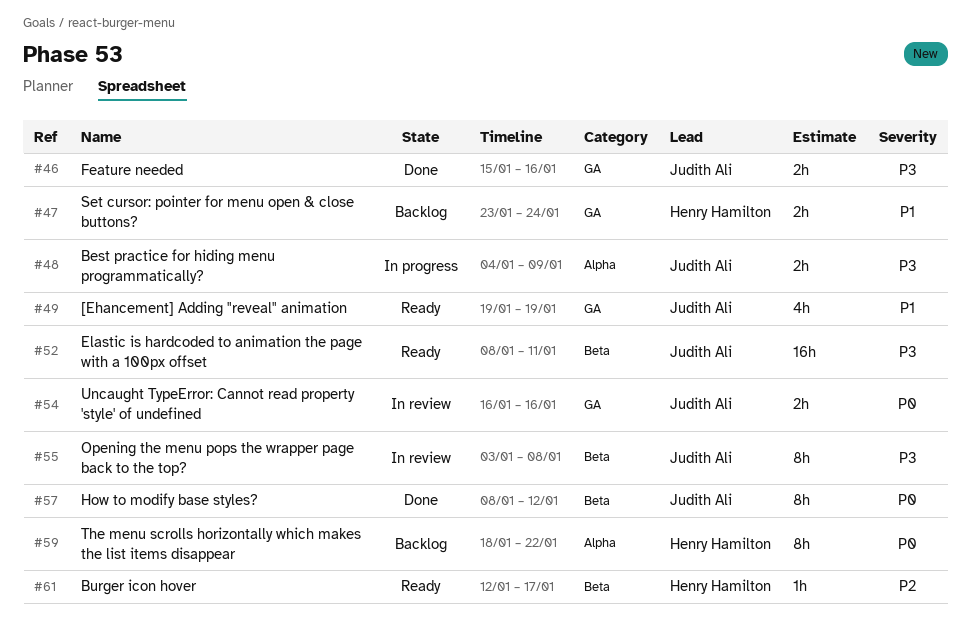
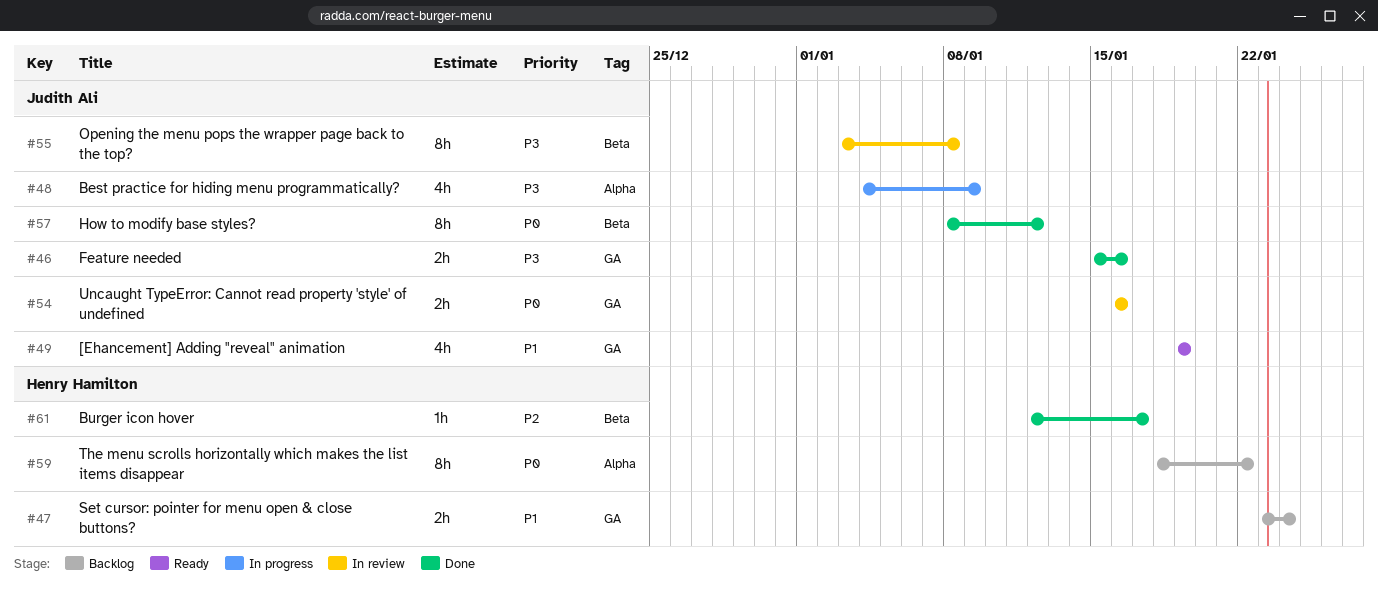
#48, estimate: 2h -> 4h
#52: present -> none
#61, status: Ready -> Done

